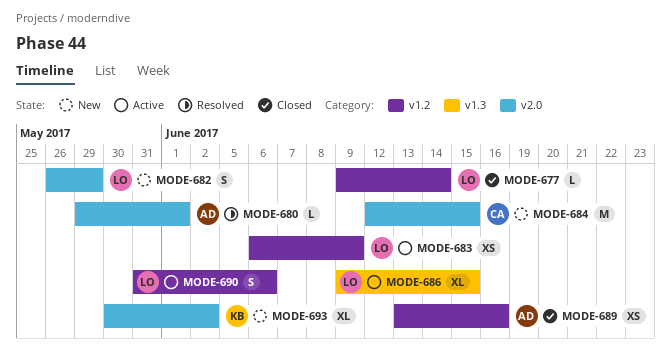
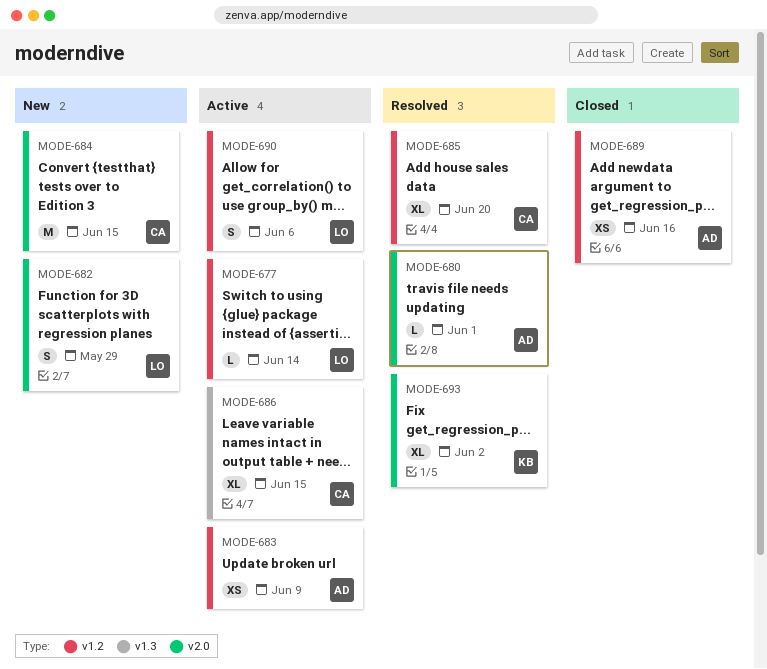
MODE-677, status: Closed -> Active
MODE-683, owner: LO -> AD
MODE-685: none -> present
MODE-686, owner: LO -> CA
MODE-693, status: New -> Resolved

